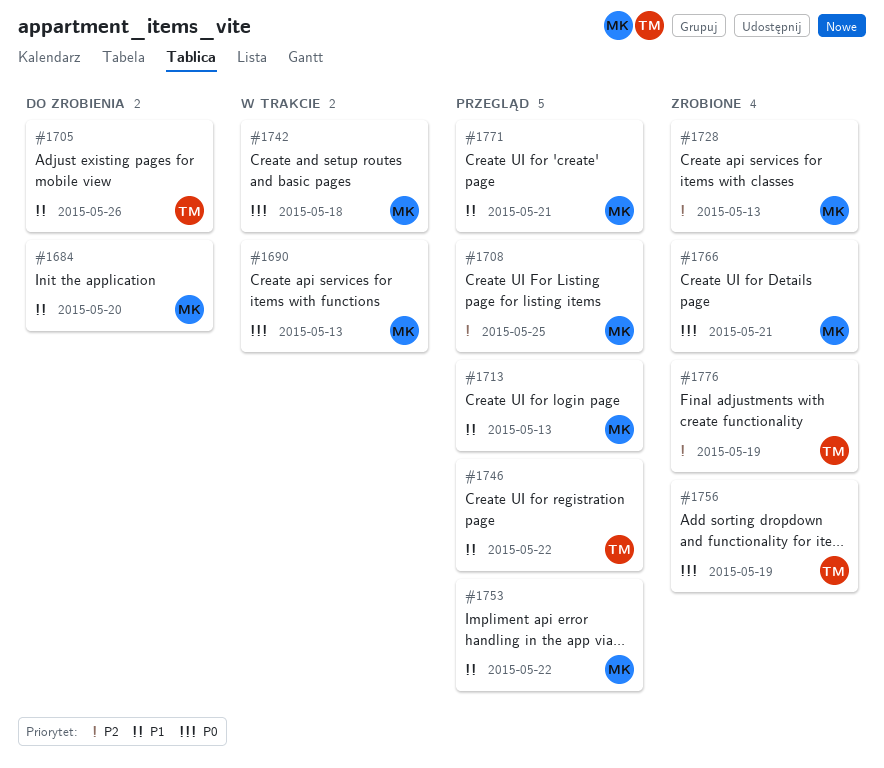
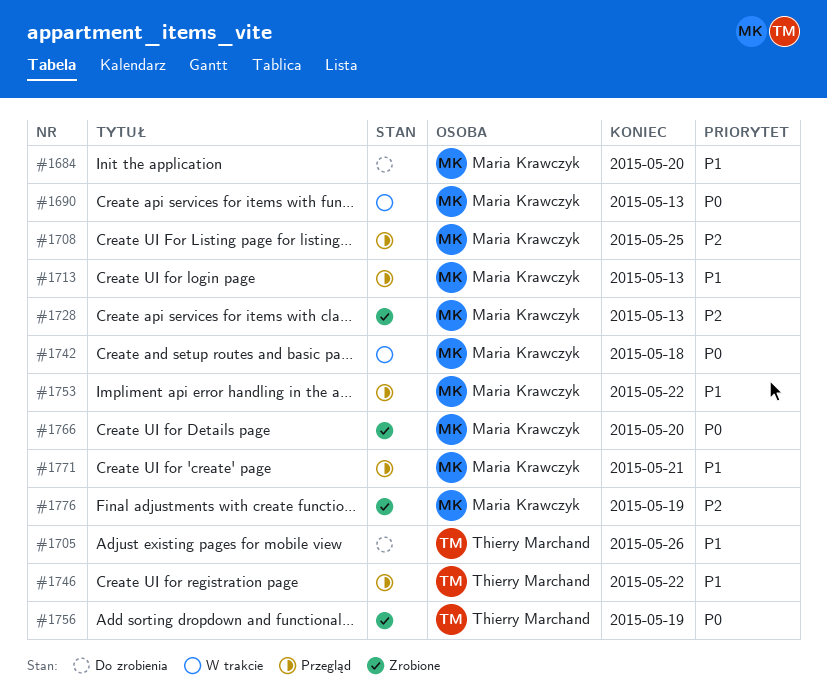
#1766, due: May 21 -> May 20
#1776, owner: Thierry Marchand -> Maria Krawczyk

